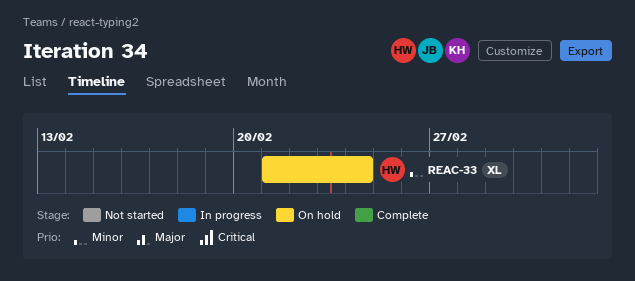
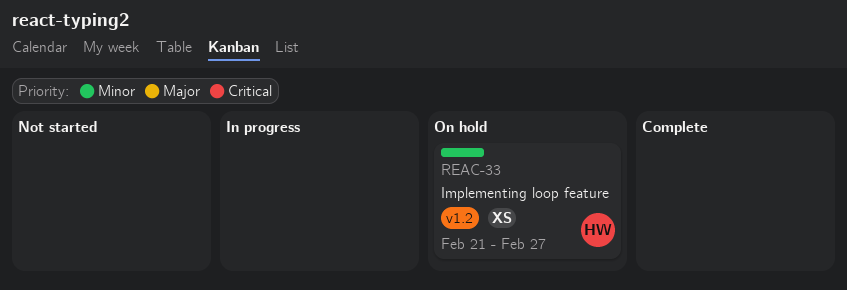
REAC-33, estimate: XL -> XS
REAC-33, due: Feb 24 -> Feb 27

